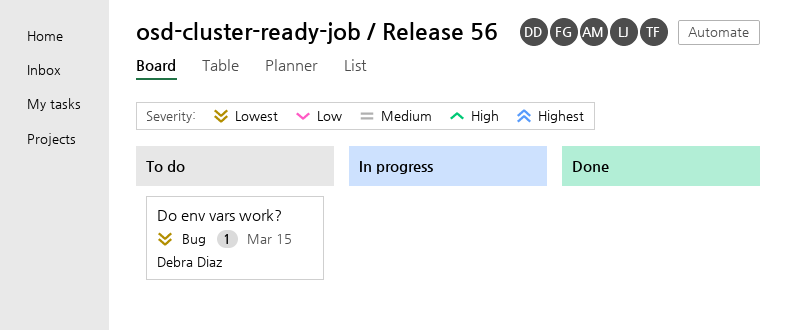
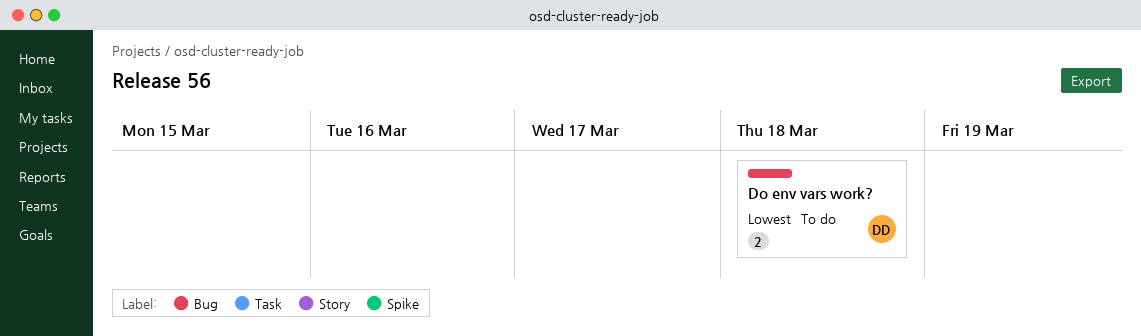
Do env vars work?, estimate: 1 -> 2
Do env vars work?, due: Mar 15 -> Mar 18

